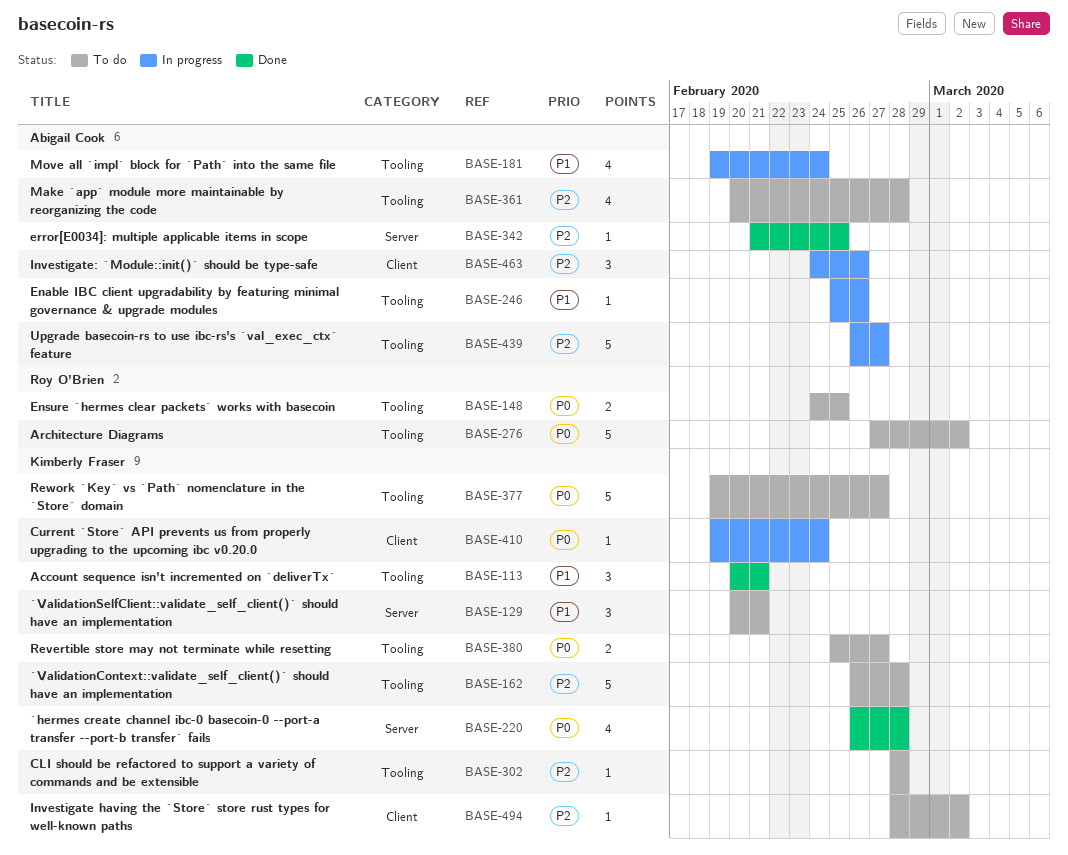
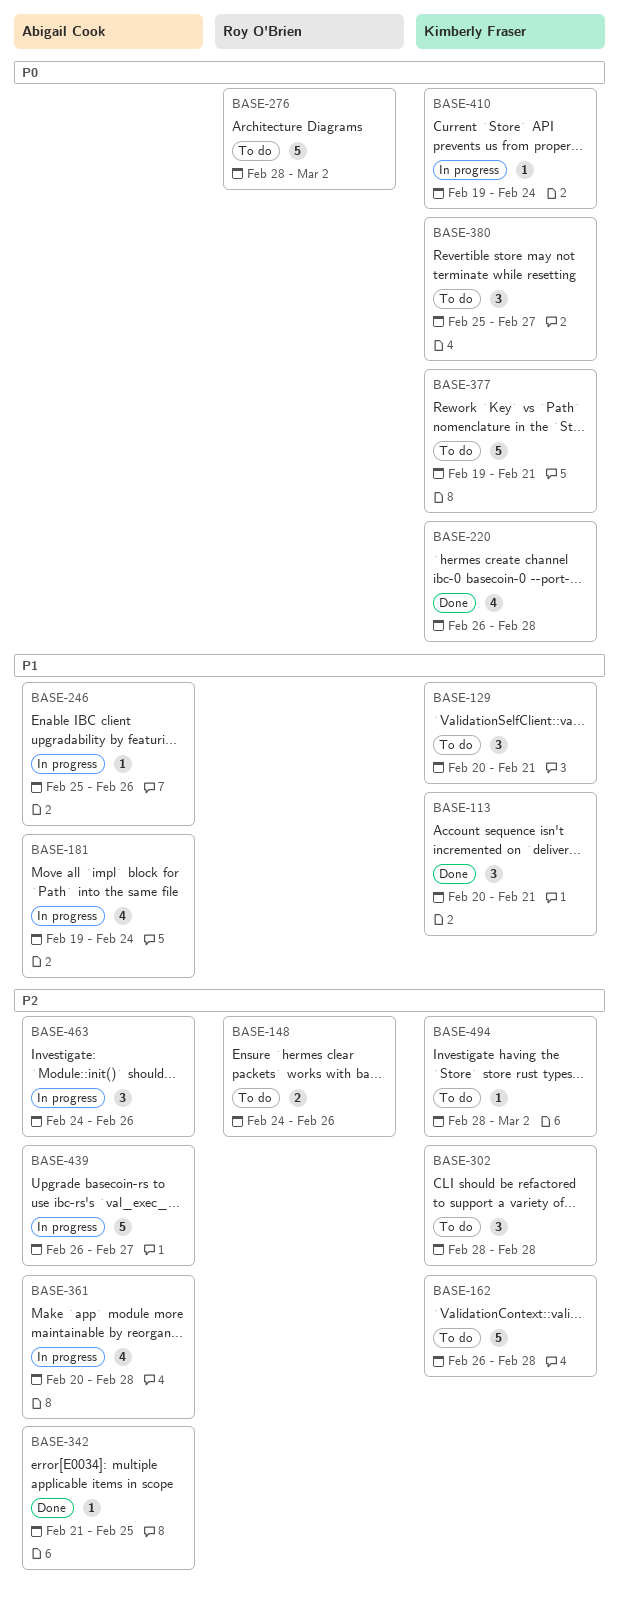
BASE-148, priority: P0 -> P2
BASE-148, due: Feb 25 -> Feb 26
BASE-276, start: Feb 27 -> Feb 28
BASE-302, estimate: 1 -> 3
BASE-361, status: To do -> In progress
BASE-377, due: Feb 27 -> Feb 21
BASE-380, estimate: 2 -> 3

